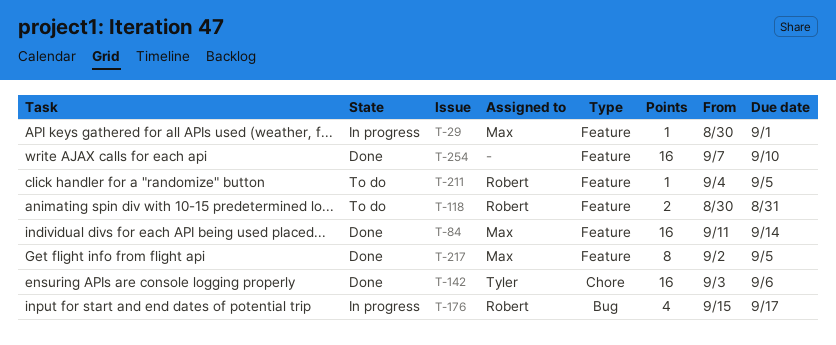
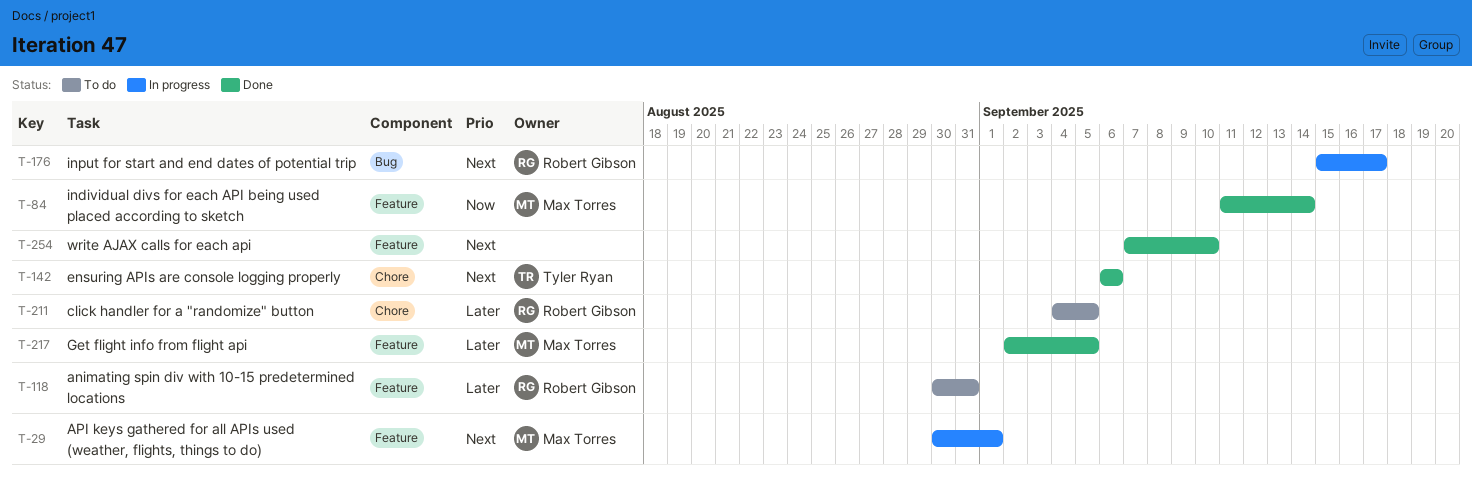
T-142, start: Sep 3 -> Sep 6
T-211, label: Feature -> Chore

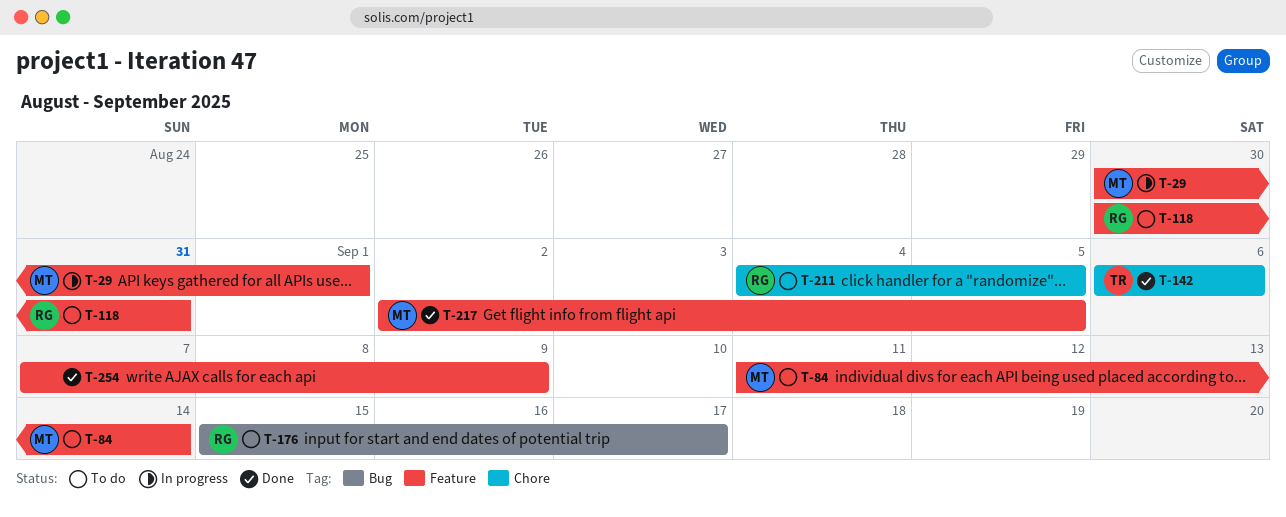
T-84, status: Done -> To do
T-176, status: In progress -> To do
T-254, due: Sep 10 -> Sep 9

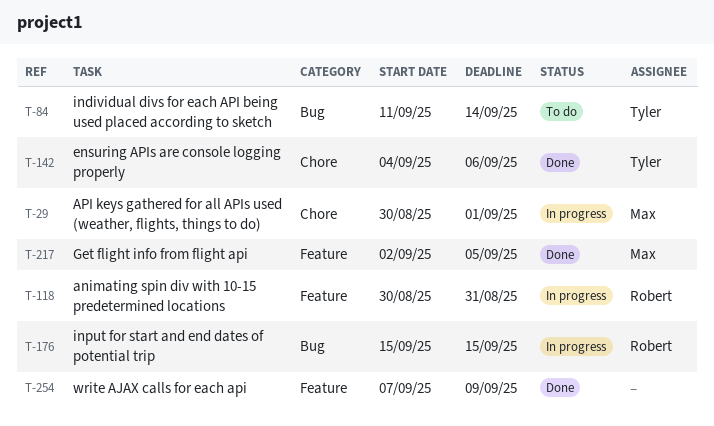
T-29, label: Feature -> Chore
T-84, owner: Max -> Tyler
T-84, label: Feature -> Bug
T-118, status: To do -> In progress
T-142, start: Sep 6 -> Sep 4
T-176, status: To do -> In progress
T-176, due: Sep 17 -> Sep 15
T-211: present -> none

